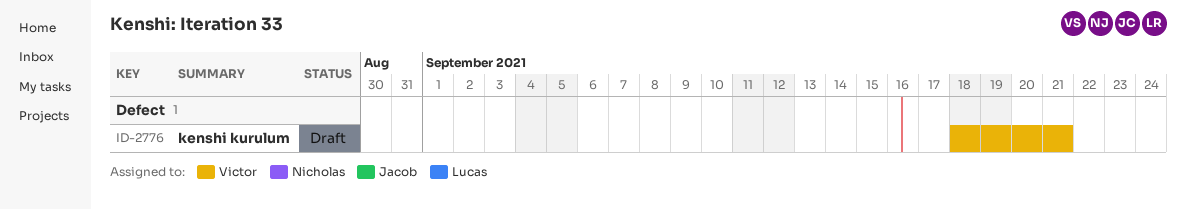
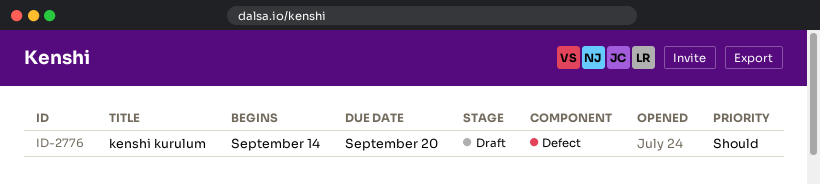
ID-2776, start: Sep 18 -> Sep 14
ID-2776, due: Sep 21 -> Sep 20

